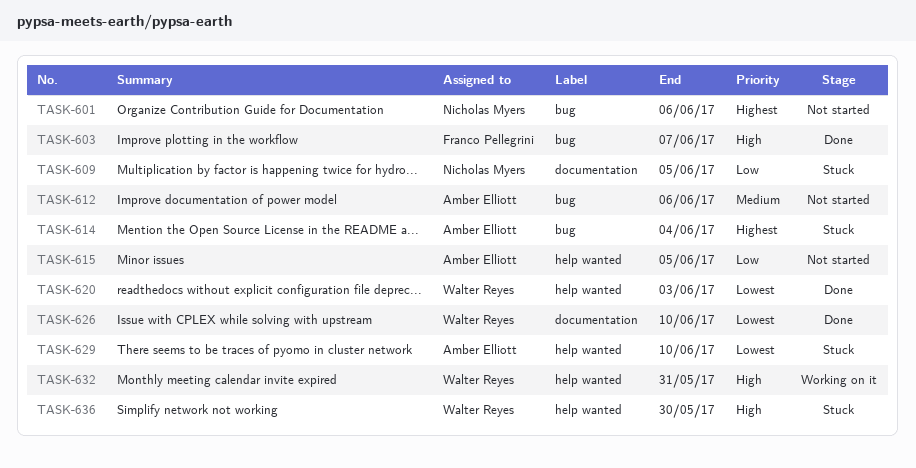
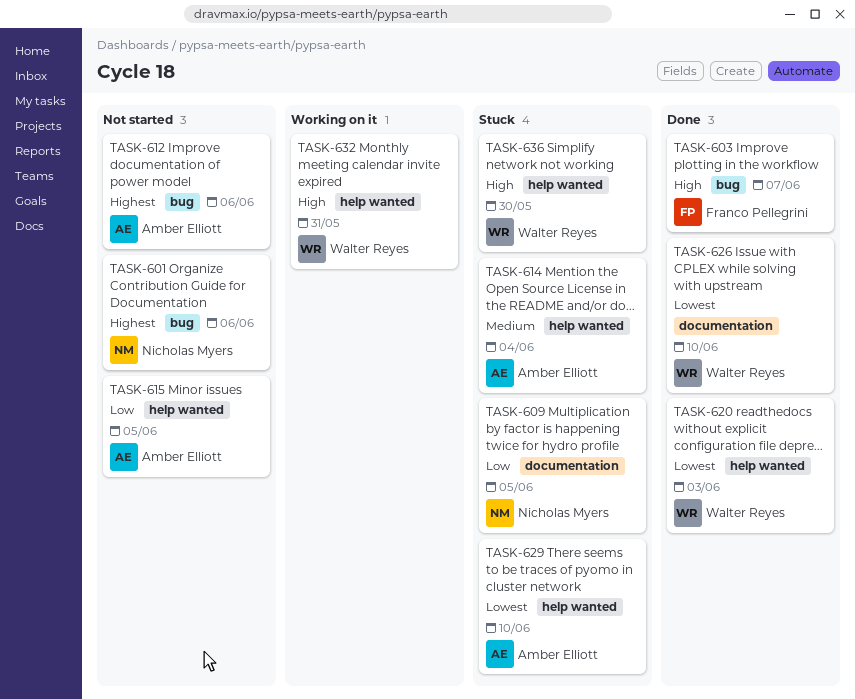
TASK-612, priority: Medium -> Highest
TASK-614, priority: Highest -> Medium
TASK-614, label: bug -> help wanted

